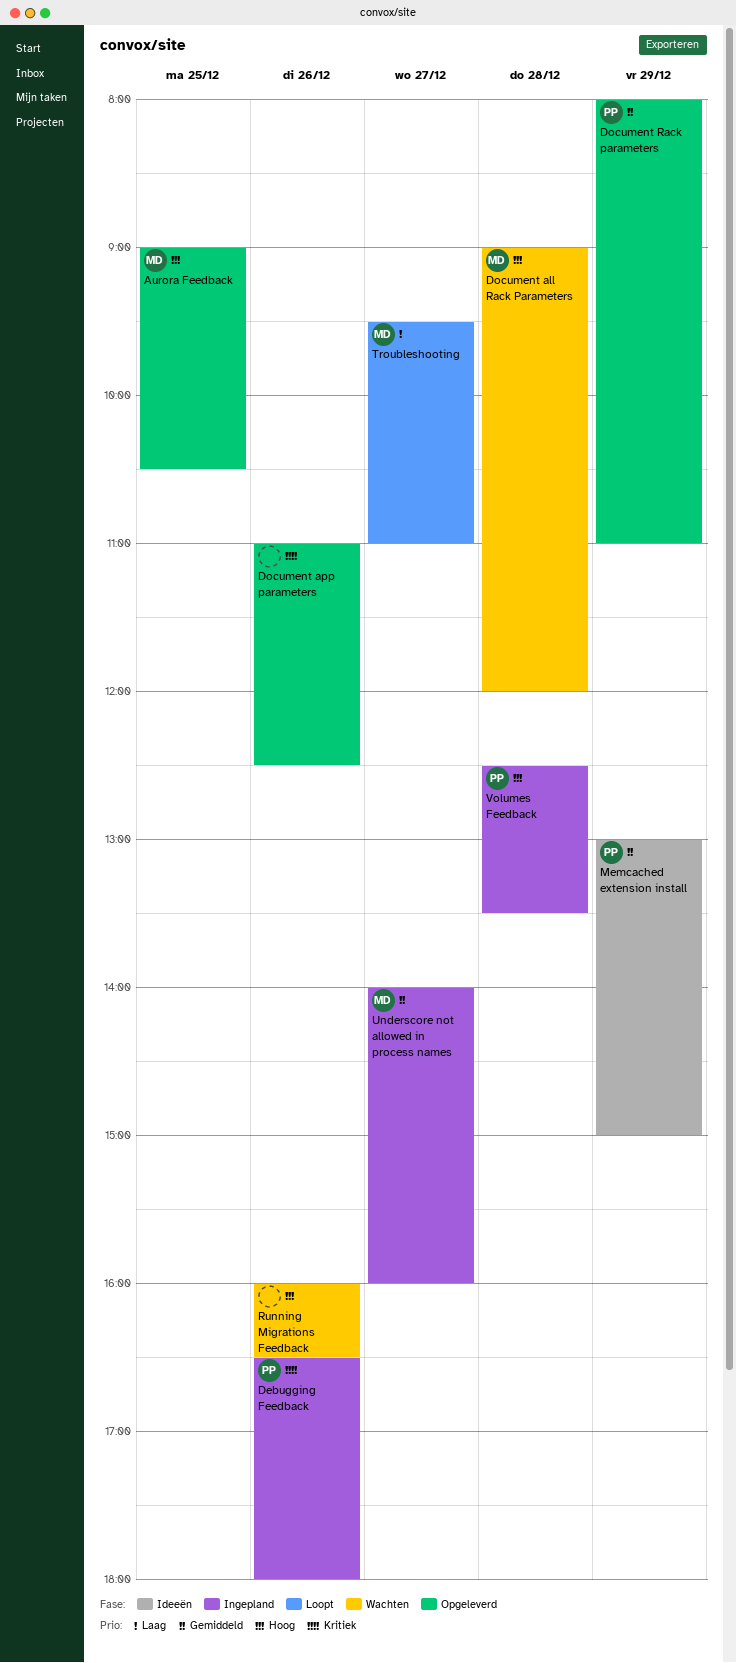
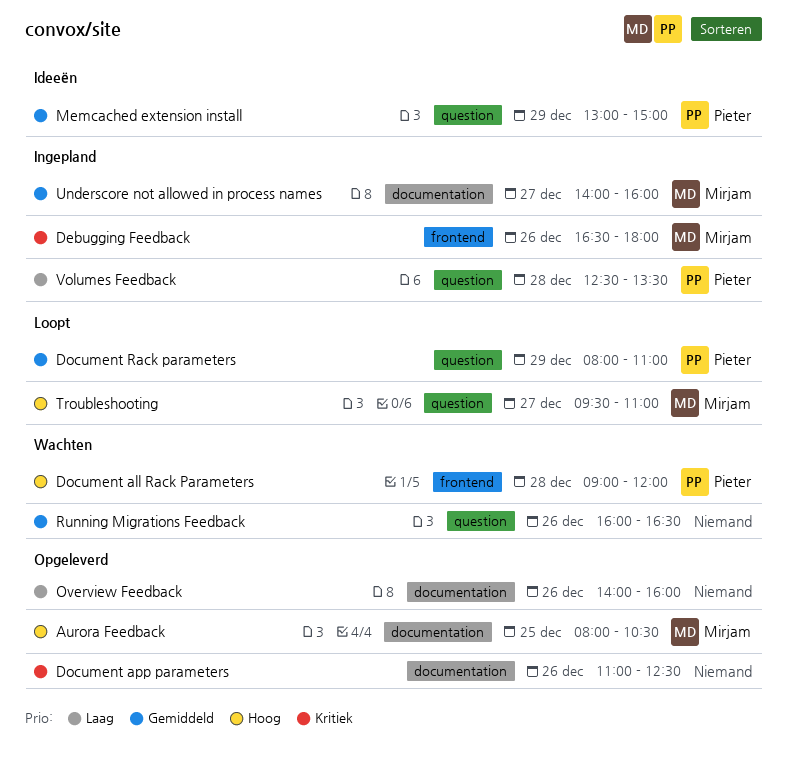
Aurora Feedback, begins: 09:00 -> 08:00
Debugging Feedback, owner: Pieter -> Mirjam
Document all Rack Parameters, owner: Mirjam -> Pieter
Document Rack parameters, status: Opgeleverd -> Loopt
Overview Feedback: none -> present
Running Migrations Feedback, priority: Hoog -> Gemiddeld
Troubleshooting, priority: Laag -> Hoog
Volumes Feedback, priority: Hoog -> Laag

